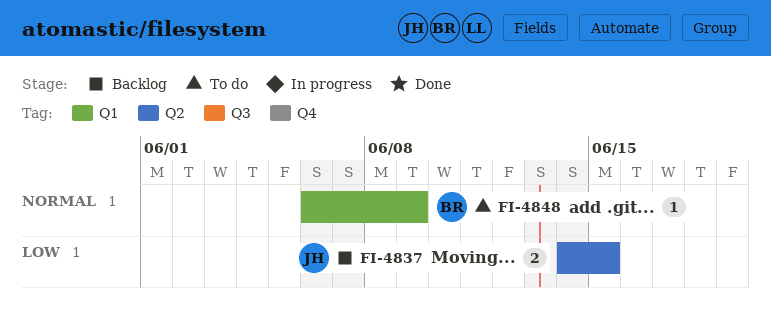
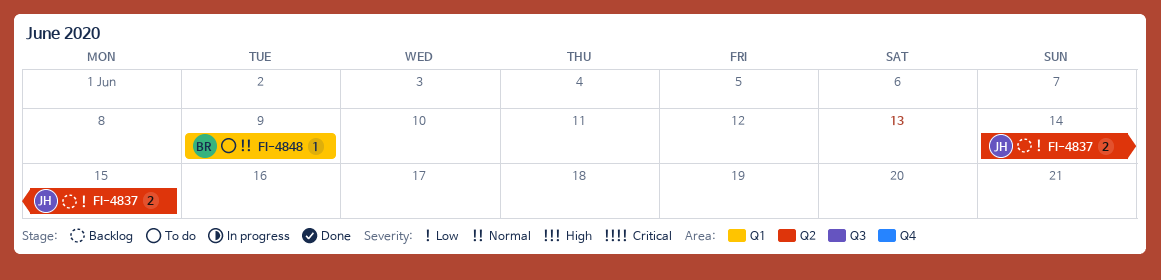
FI-4848, start: Jun 6 -> Jun 9

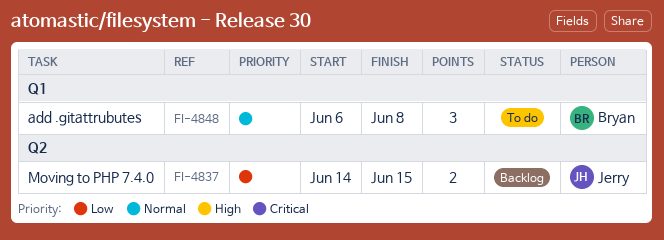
FI-4848, estimate: 1 -> 3
FI-4848, start: Jun 9 -> Jun 6
FI-4848, due: Jun 9 -> Jun 8

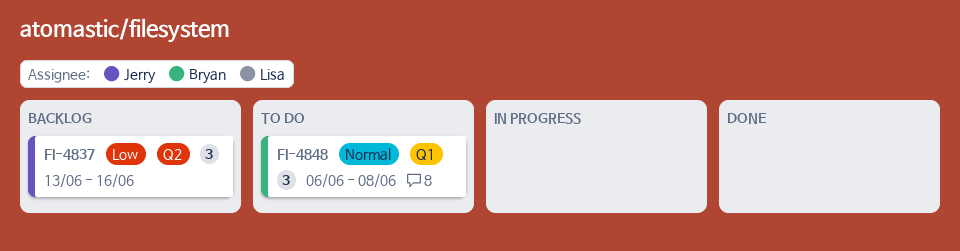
FI-4837, estimate: 2 -> 3
FI-4837, start: Jun 14 -> Jun 13
FI-4837, due: Jun 15 -> Jun 16

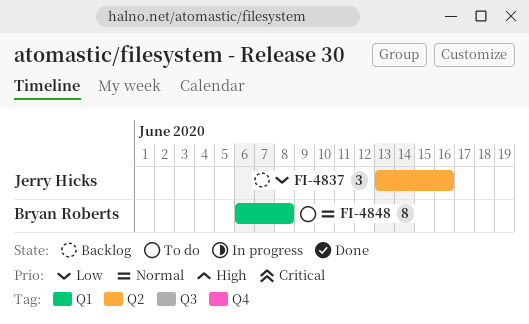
FI-4848, estimate: 3 -> 8

